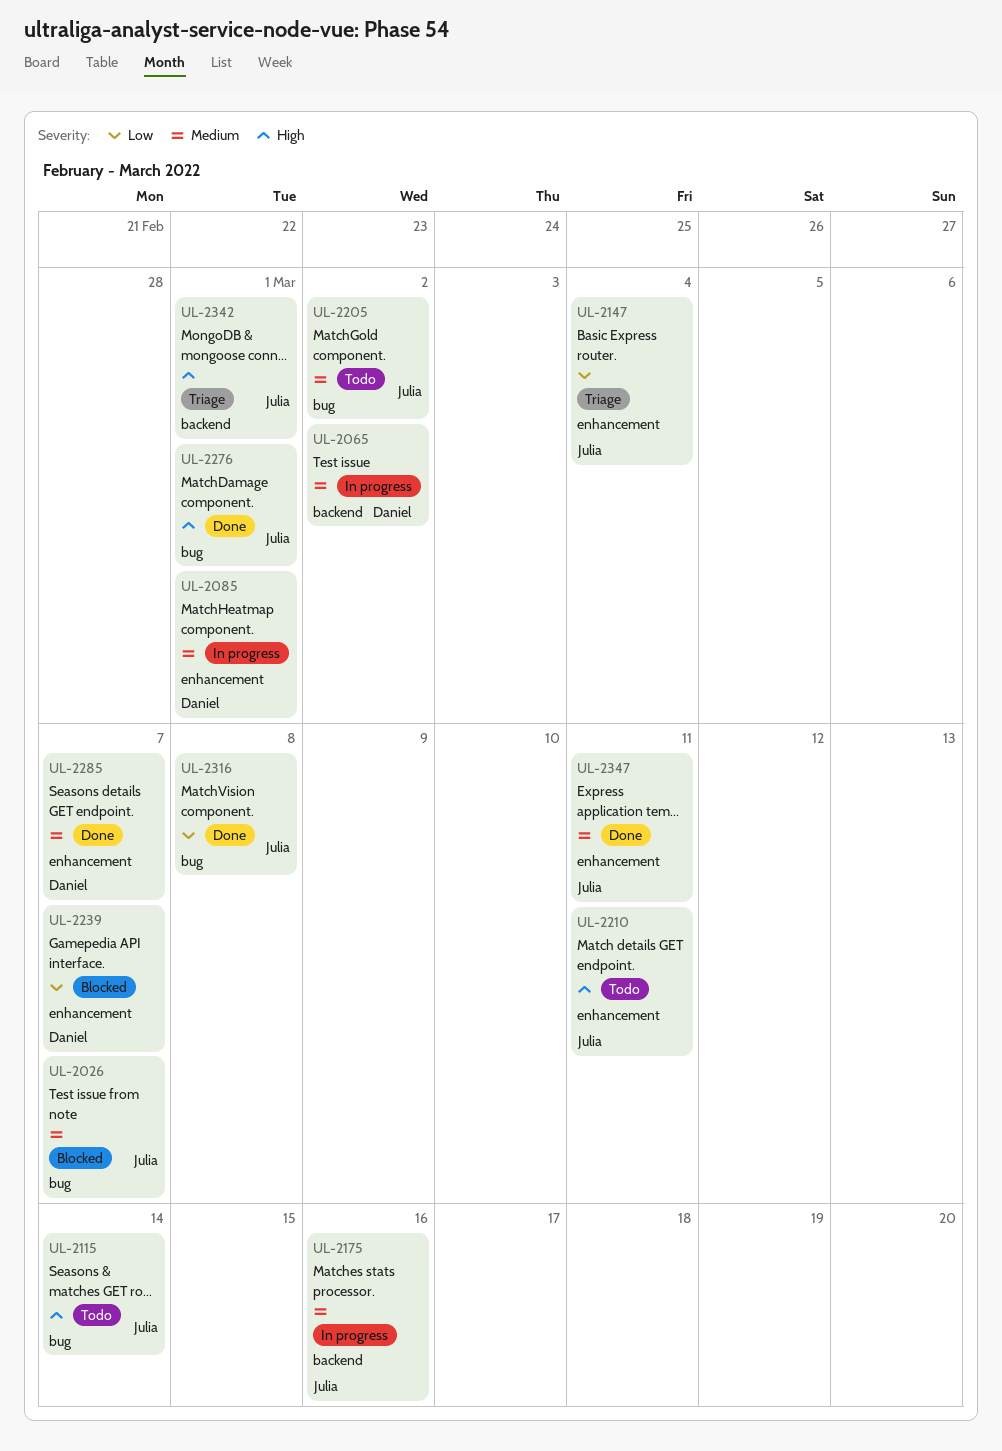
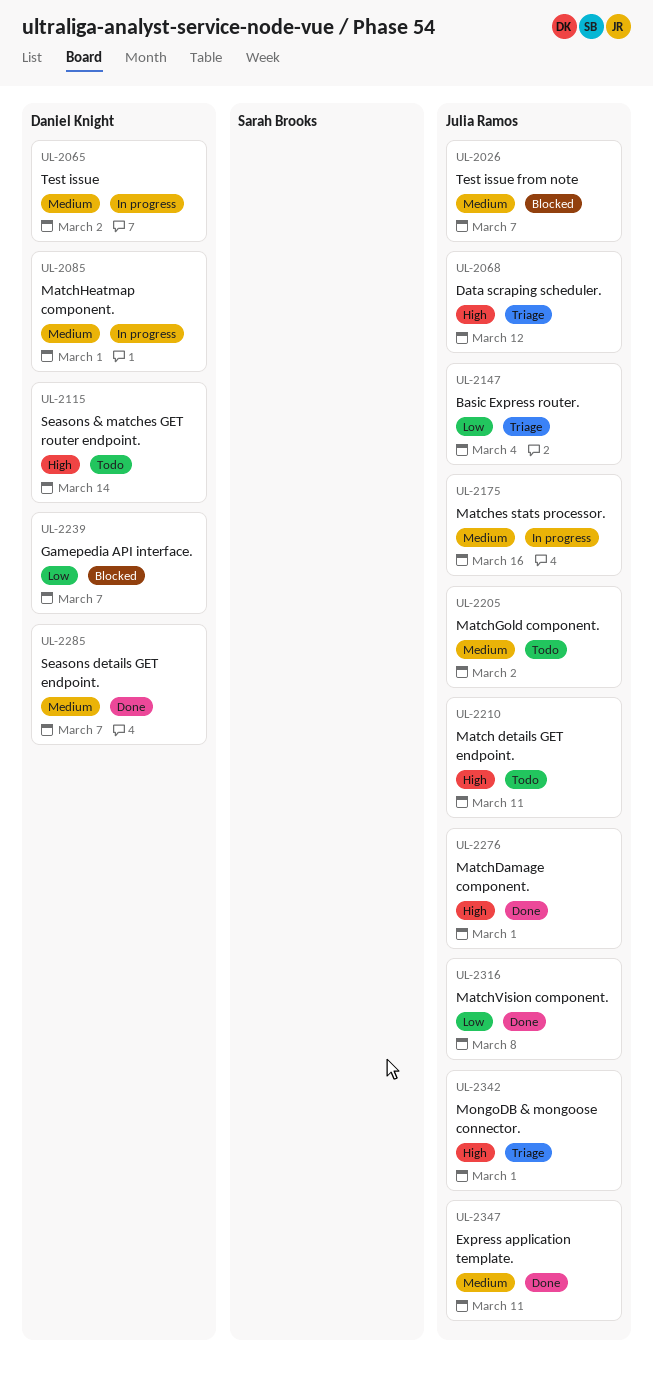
UL-2068: none -> present
UL-2115, owner: Julia Ramos -> Daniel Knight

